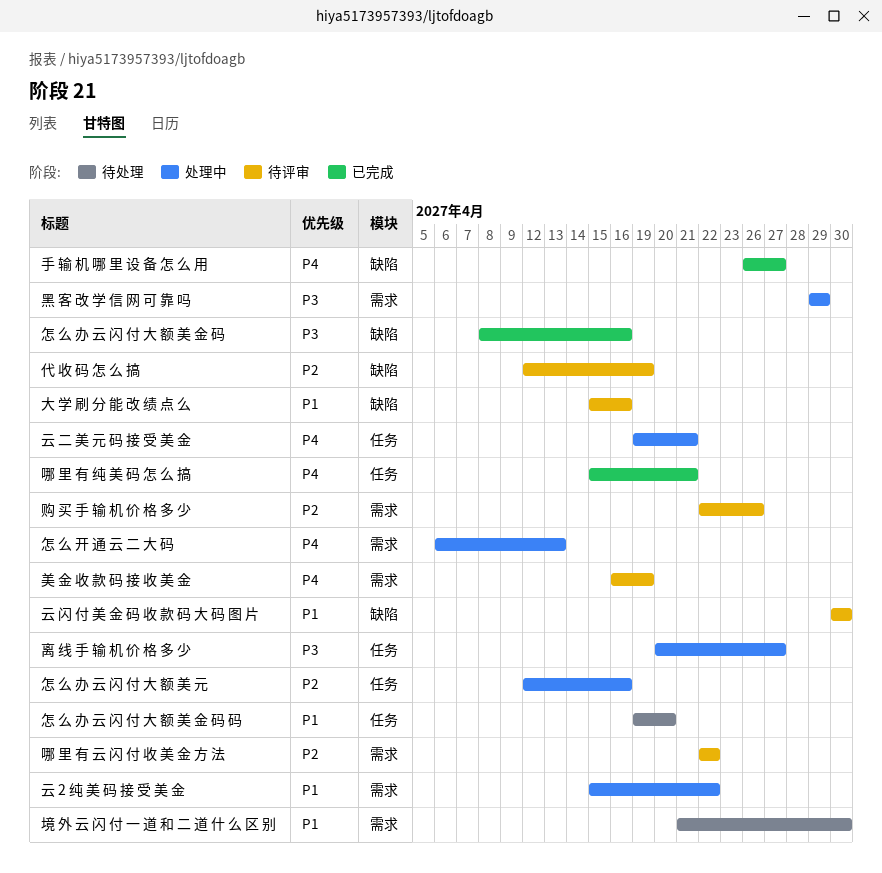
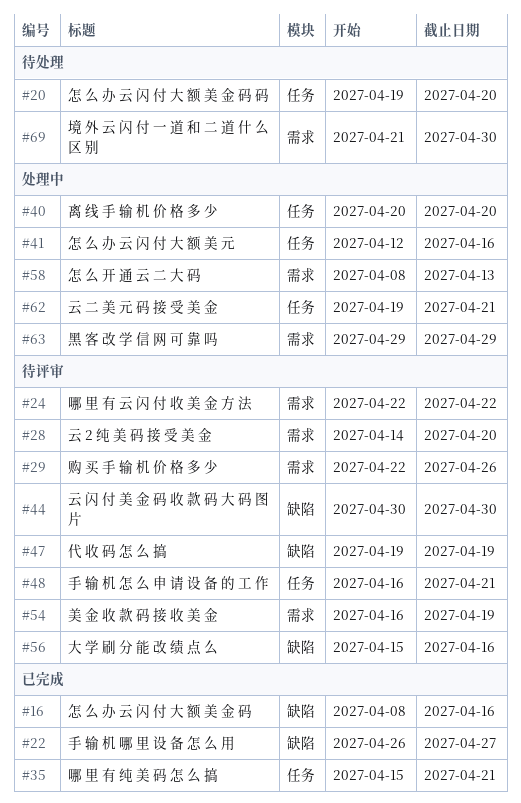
云 2 纯 美 码 接 受 美 金, status: 处理中 -> 待评审
云 2 纯 美 码 接 受 美 金, start: Apr 15 -> Apr 14
云 2 纯 美 码 接 受 美 金, due: Apr 22 -> Apr 20
代 收 码 怎 么 搞, start: Apr 12 -> Apr 19
怎 么 开 通 云 二 大 码, start: Apr 6 -> Apr 8
手 输 机 怎 么 申 请 设 备 的 工 作: none -> present
离 线 手 输 机 价 格 多 少, due: Apr 27 -> Apr 20

